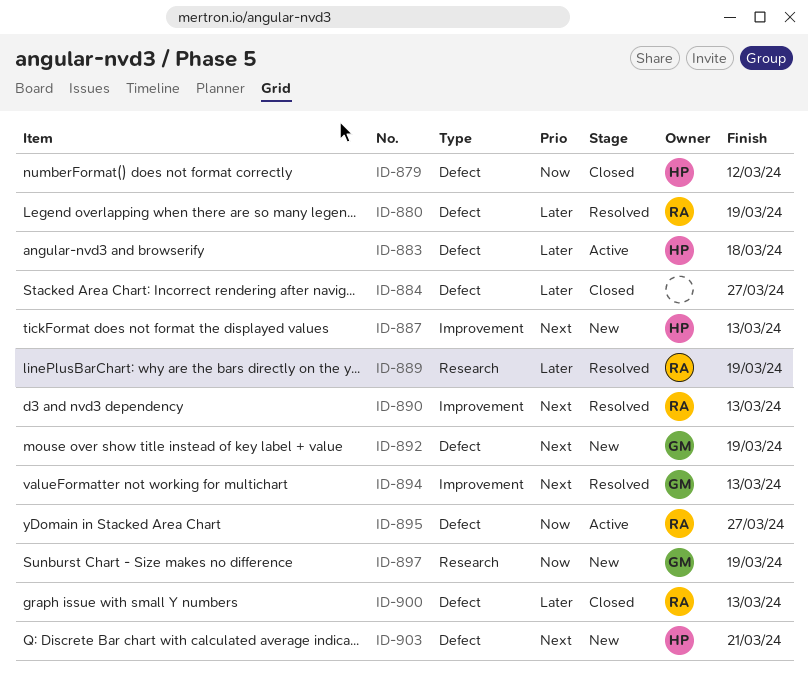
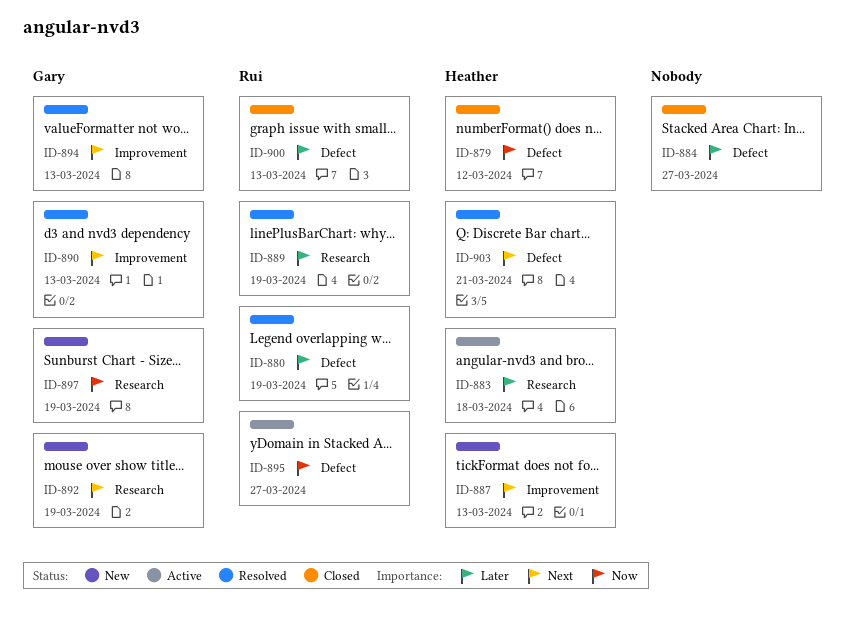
ID-883, label: Defect -> Research
ID-890, owner: Rui -> Gary
ID-892, label: Defect -> Research
ID-903, status: New -> Resolved

